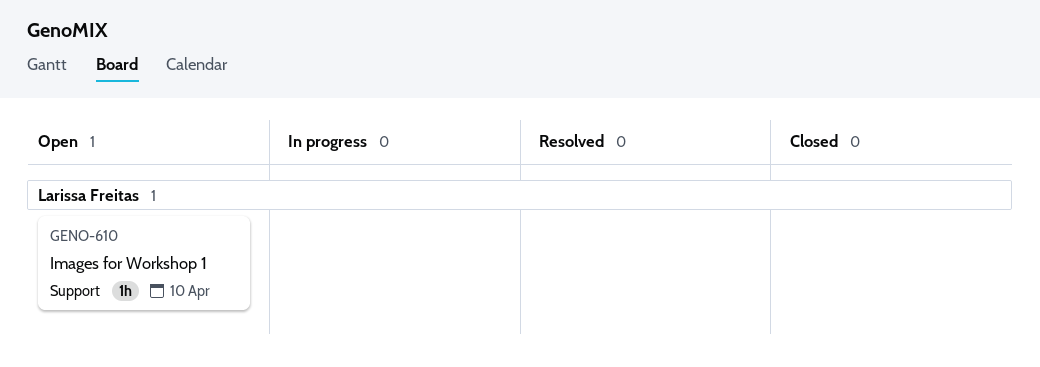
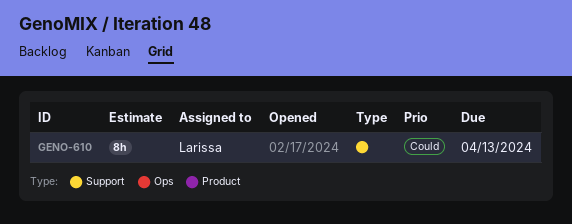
GENO-610, estimate: 1h -> 8h
GENO-610, due: Apr 10 -> Apr 13

